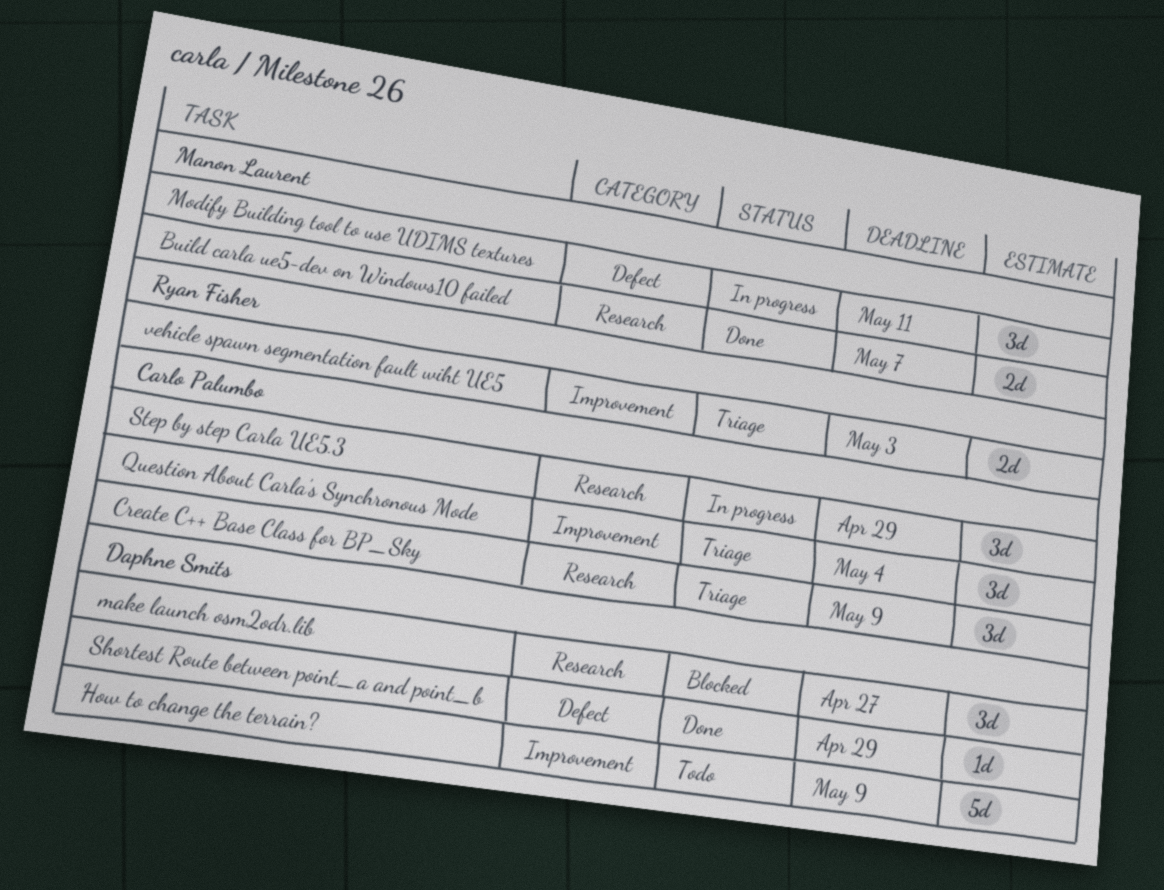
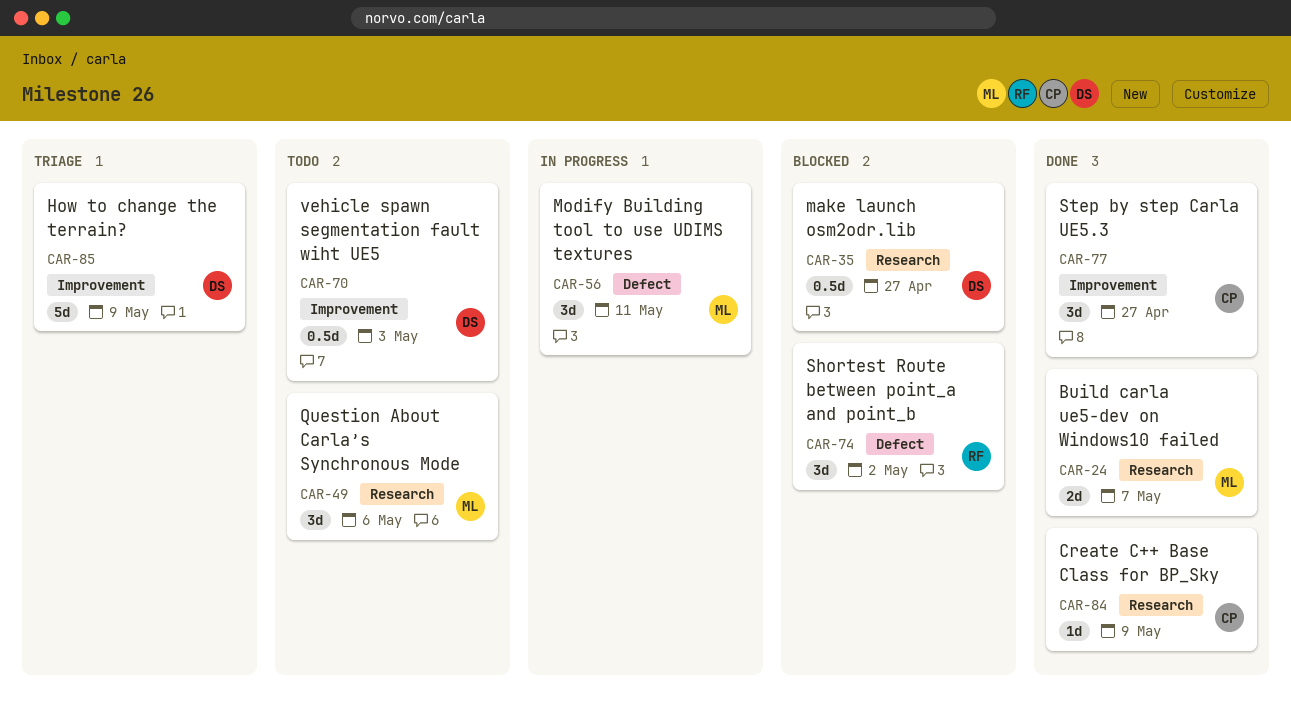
Create C++ Base Class for BP_Sky, status: Triage -> Done
Create C++ Base Class for BP_Sky, estimate: 3d -> 1d
How to change the terrain?, status: Todo -> Triage
make launch osm2odr.lib, estimate: 3d -> 0.5d
Question About Carla’s Synchronous Mode, status: Triage -> Todo
Question About Carla’s Synchronous Mode, owner: Carlo Palumbo -> Manon Laurent
Question About Carla’s Synchronous Mode, label: Improvement -> Research
Question About Carla’s Synchronous Mode, due: May 4 -> May 6
Shortest Route between point_a and point_b, status: Done -> Blocked
Shortest Route between point_a and point_b, owner: Daphne Smits -> Ryan Fisher
Shortest Route between point_a and point_b, estimate: 1d -> 3d
Shortest Route between point_a and point_b, due: Apr 29 -> May 2
Step by step Carla UE5.3, status: In progress -> Done
Step by step Carla UE5.3, label: Research -> Improvement
Step by step Carla UE5.3, due: Apr 29 -> Apr 27
vehicle spawn segmentation fault wiht UE5, status: Triage -> Todo
vehicle spawn segmentation fault wiht UE5, owner: Ryan Fisher -> Daphne Smits
vehicle spawn segmentation fault wiht UE5, estimate: 2d -> 0.5d

